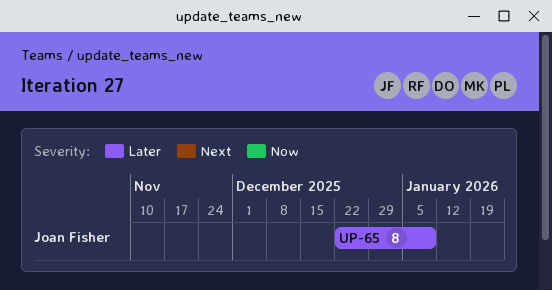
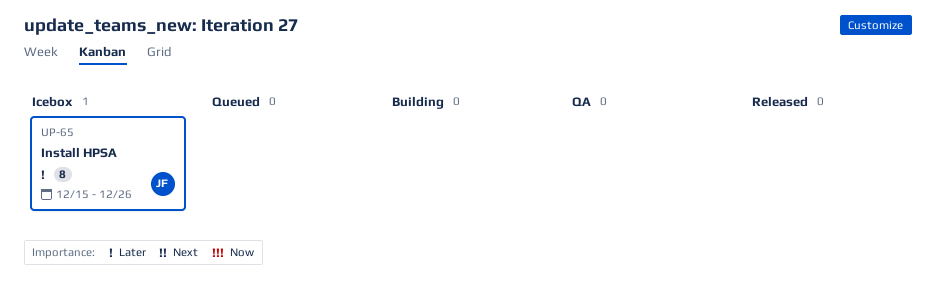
UP-65, start: Dec 22 -> Dec 15
UP-65, due: Jan 9 -> Dec 26

